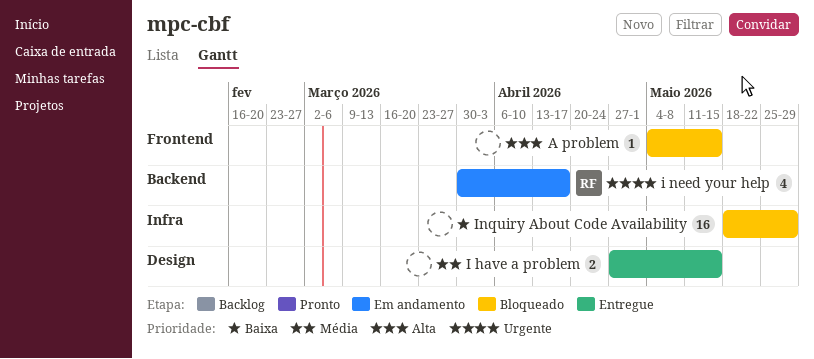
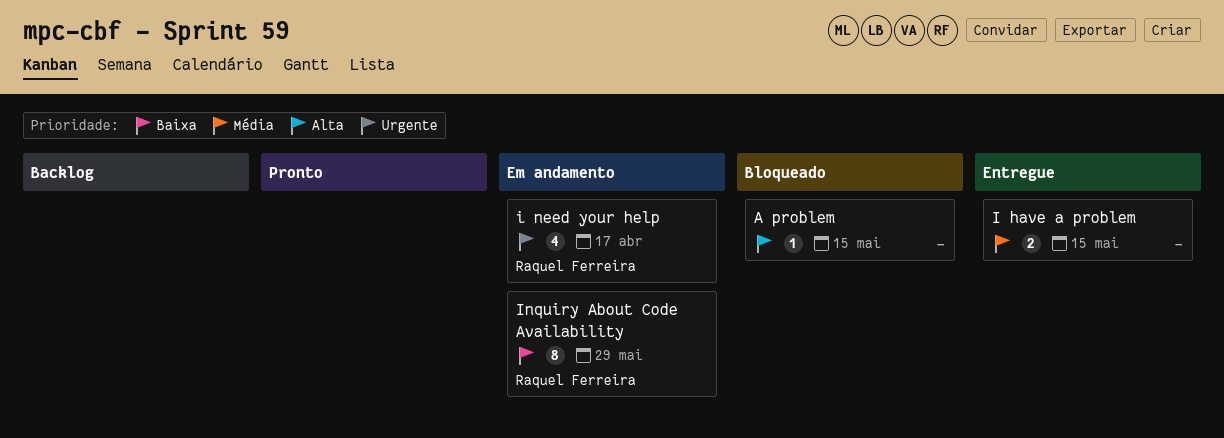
Inquiry About Code Availability, status: Bloqueado -> Em andamento
Inquiry About Code Availability, owner: none -> Raquel Ferreira
Inquiry About Code Availability, estimate: 16 -> 8

